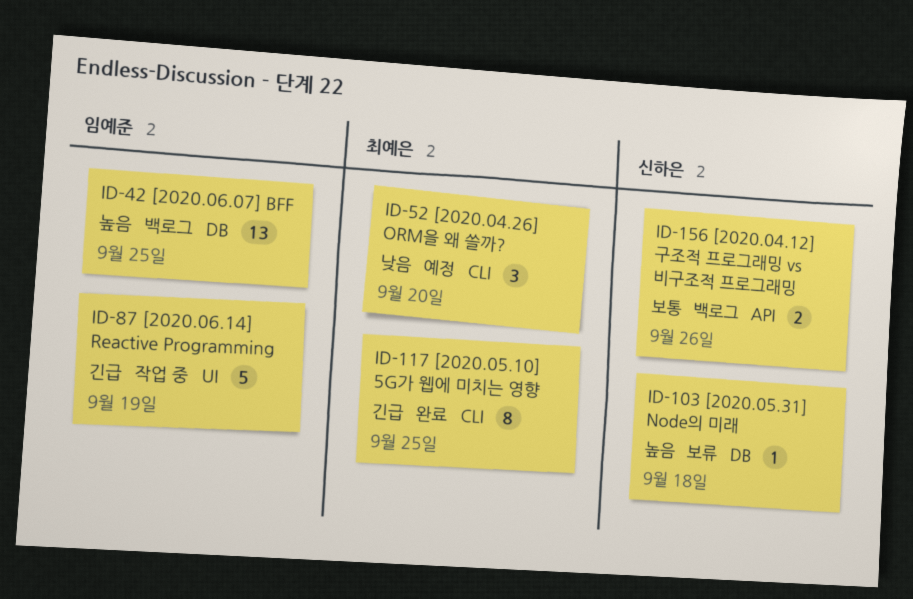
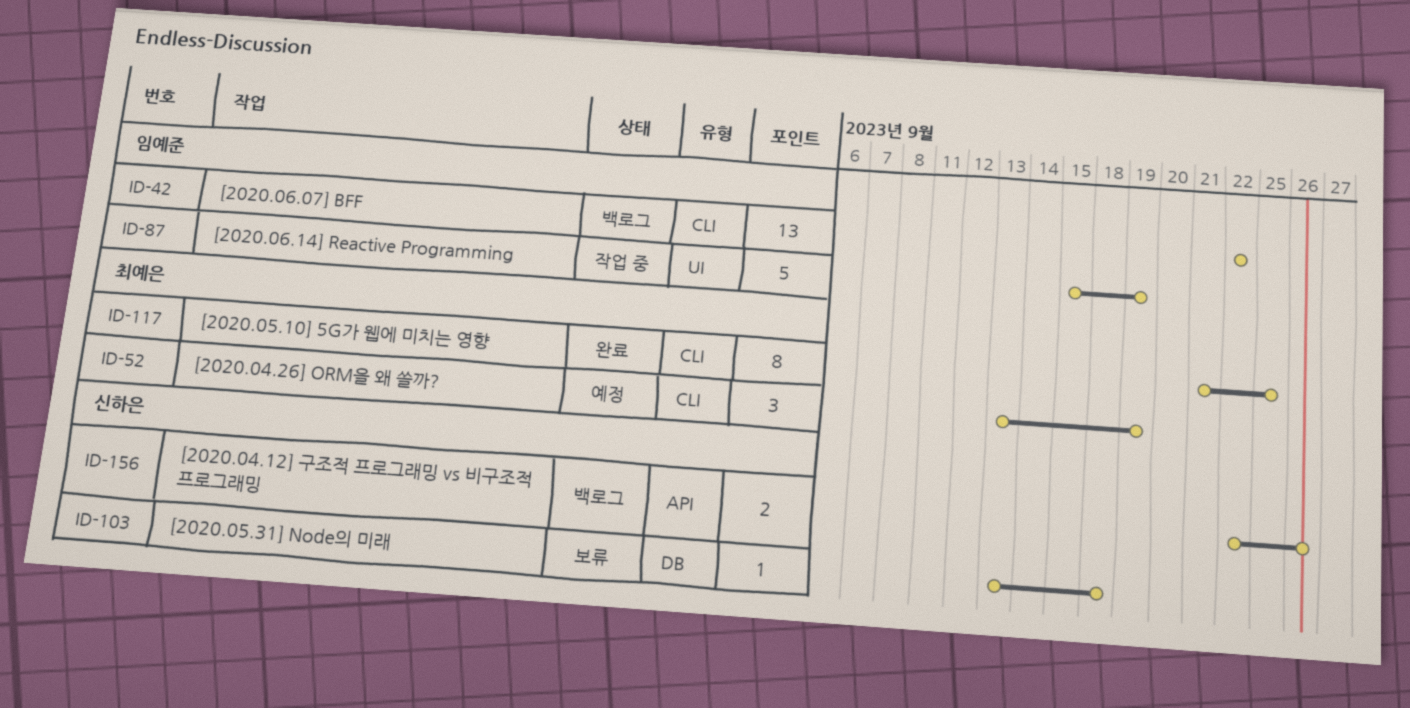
ID-42, label: DB -> CLI
ID-42, due: Sep 25 -> Sep 22
ID-52, due: Sep 20 -> Sep 19

